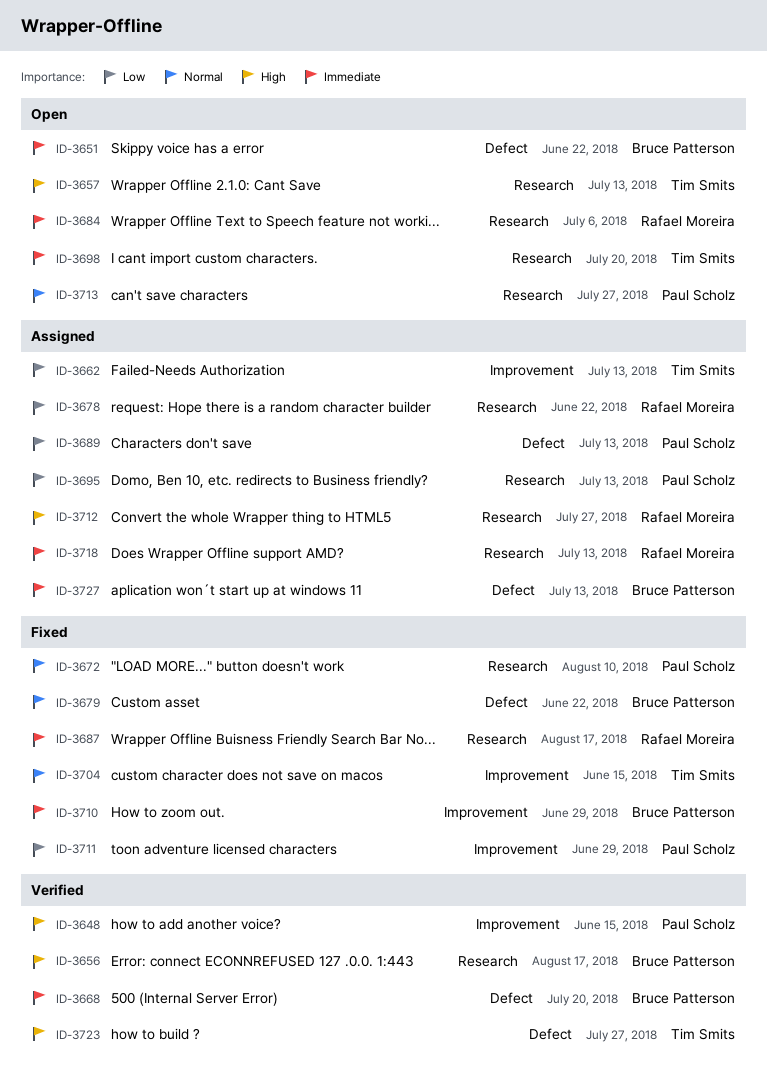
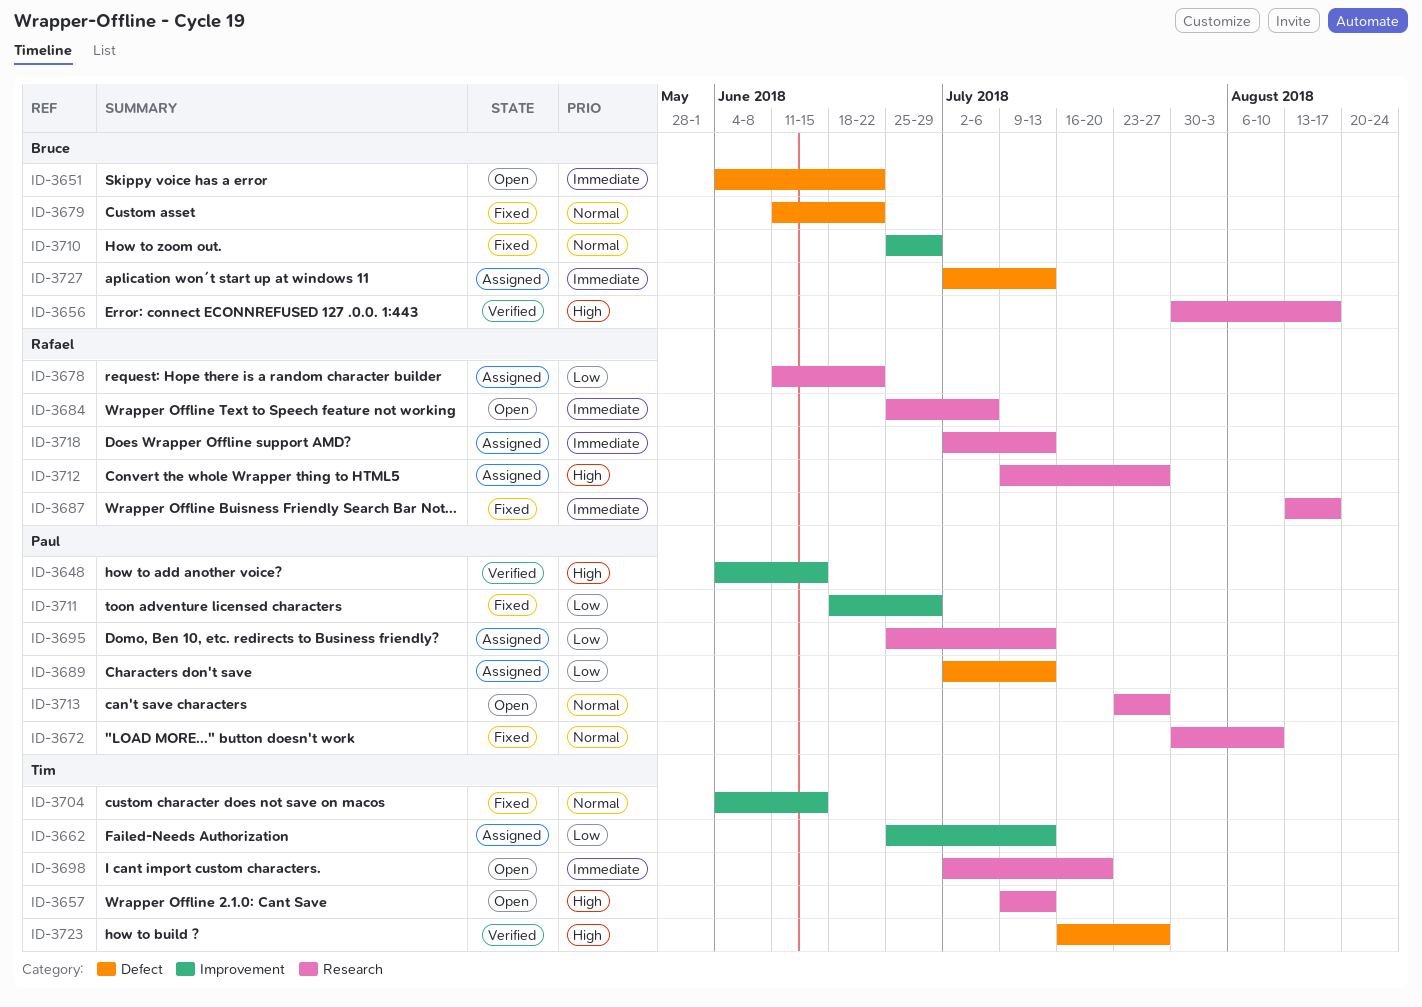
ID-3668: present -> none
ID-3710, priority: Immediate -> Normal

